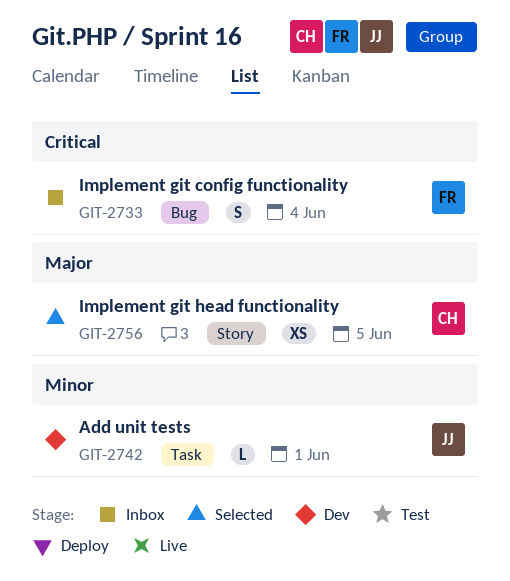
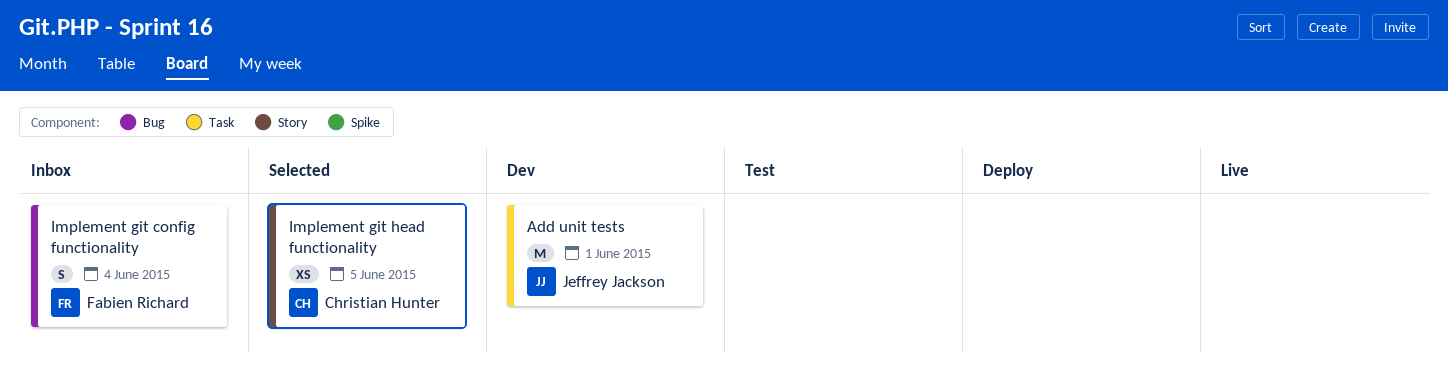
Add unit tests, estimate: L -> M

